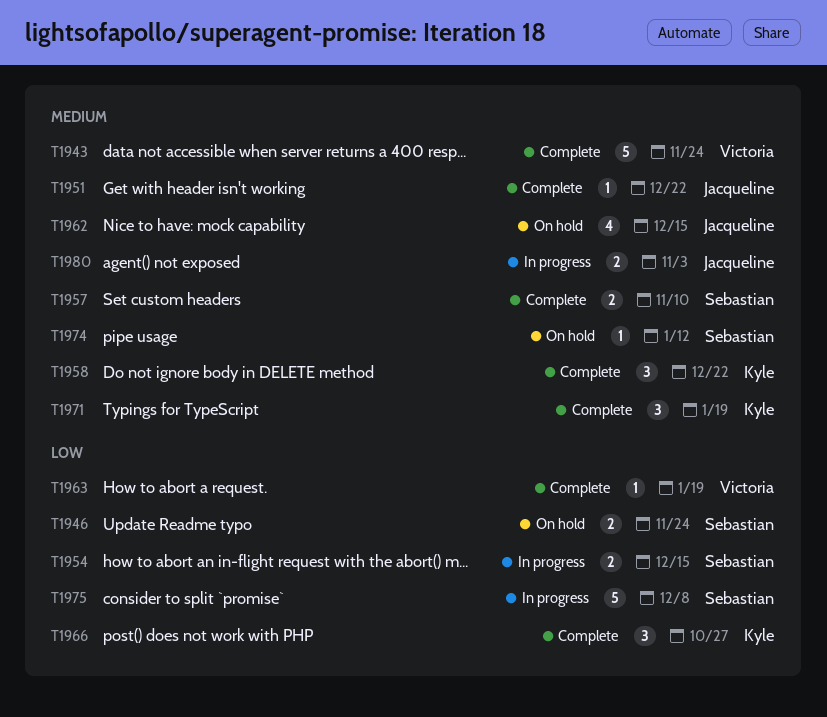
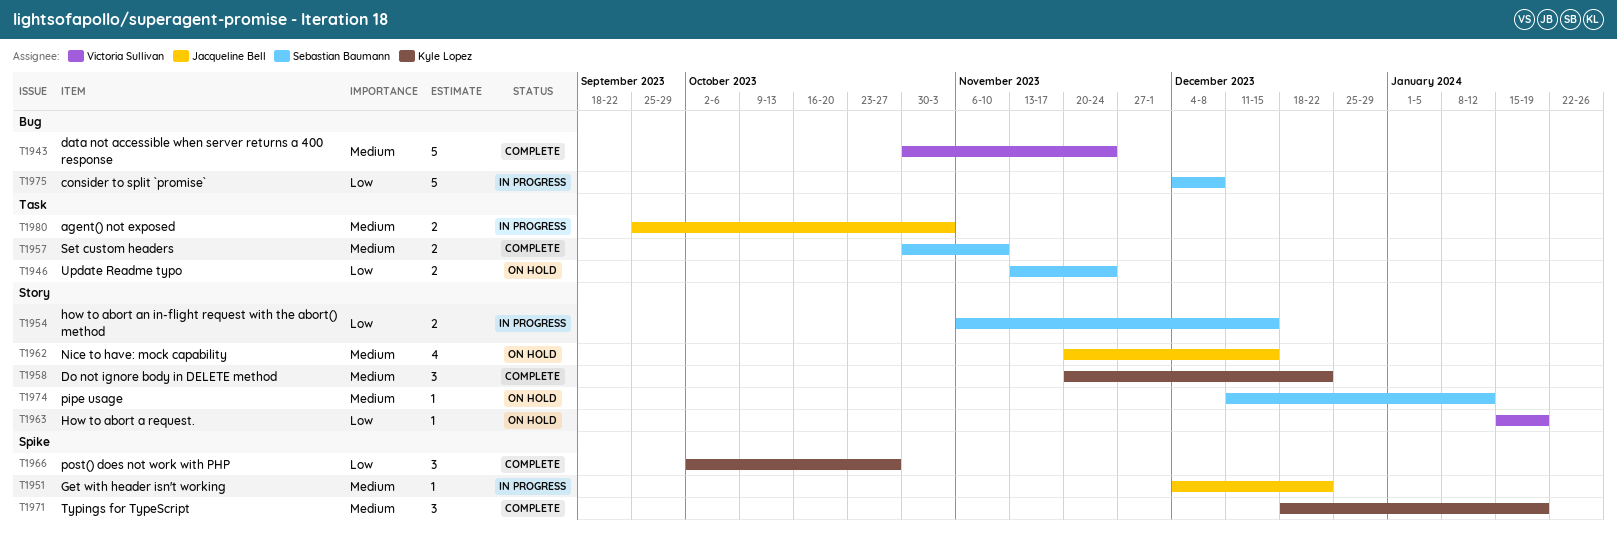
T1951, status: Complete -> In progress
T1963, status: Complete -> On hold

